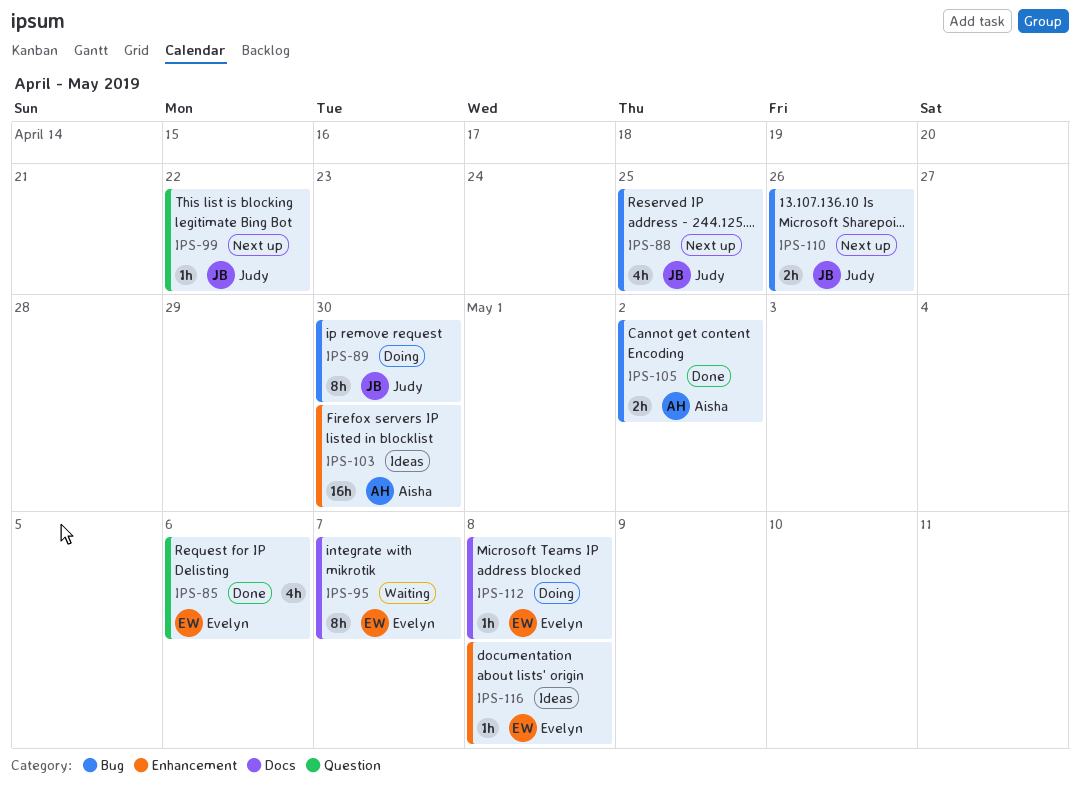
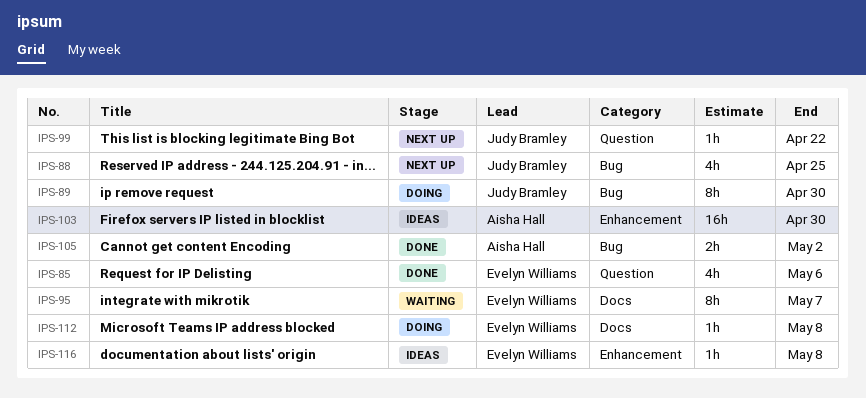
IPS-110: present -> none

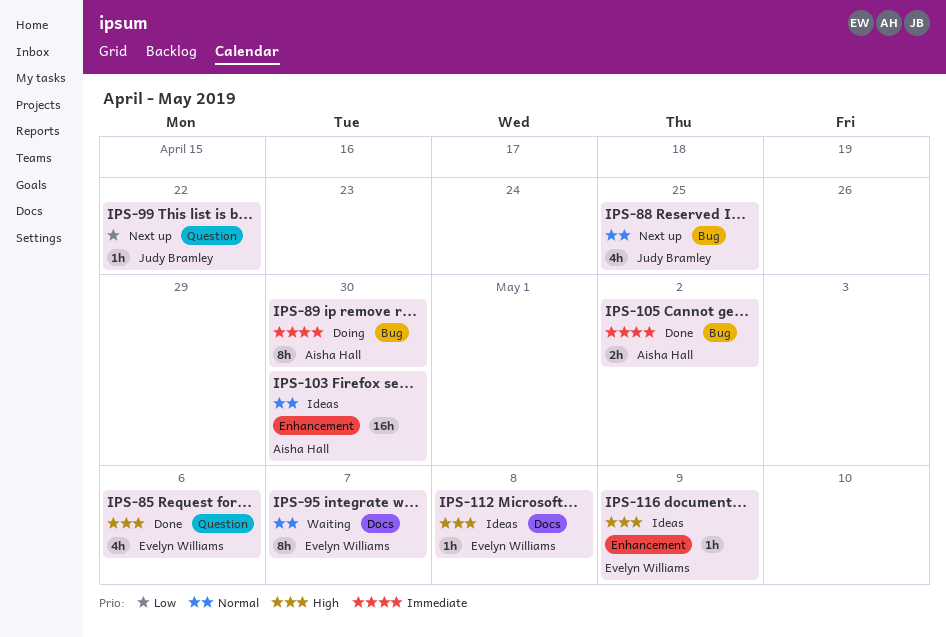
IPS-89, owner: Judy Bramley -> Aisha Hall
IPS-112, status: Doing -> Ideas
IPS-116, due: May 8 -> May 9

